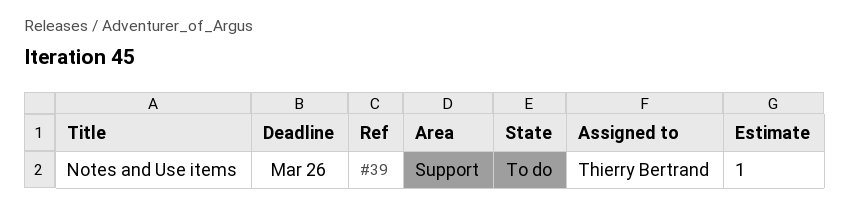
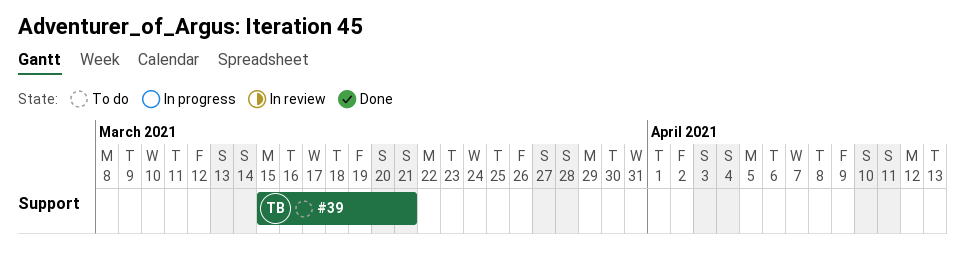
#39, due: Mar 26 -> Mar 21

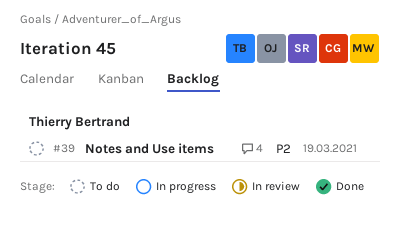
#39, due: Mar 21 -> Mar 19

